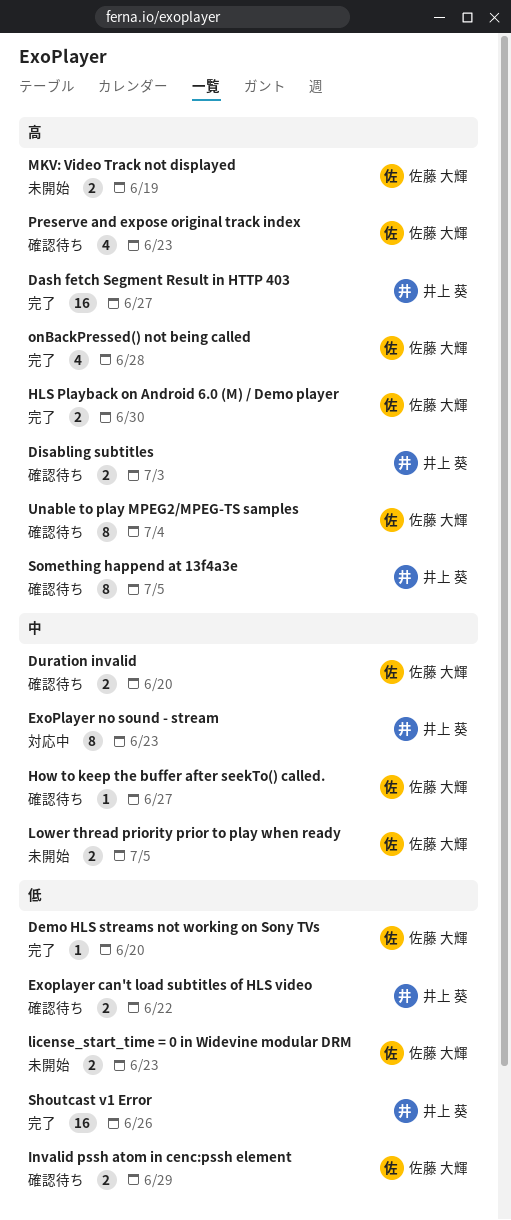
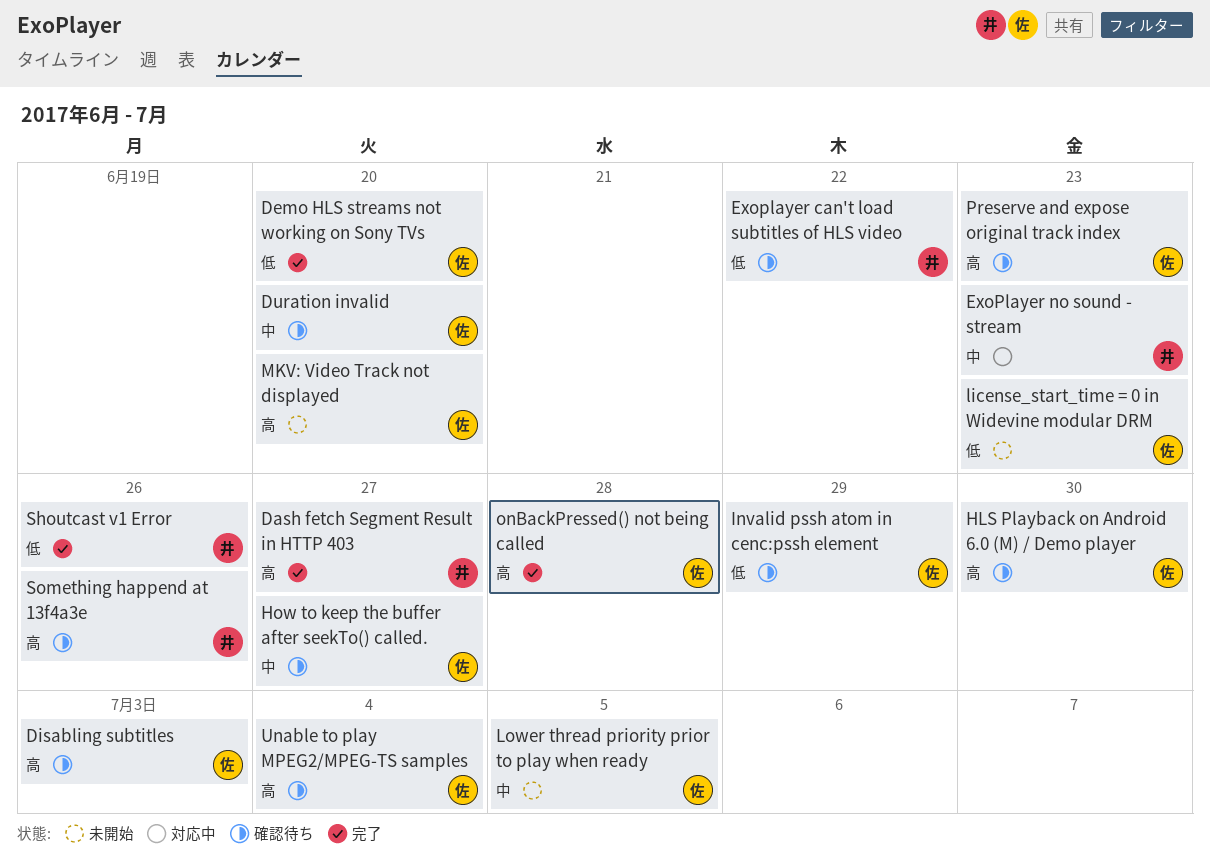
Disabling subtitles, owner: 井上 葵 -> 佐藤 大輝
HLS Playback on Android 6.0 (M) / Demo player, status: 完了 -> 確認待ち
MKV: Video Track not displayed, due: Jun 19 -> Jun 20
Something happend at 13f4a3e, due: Jul 5 -> Jun 26

